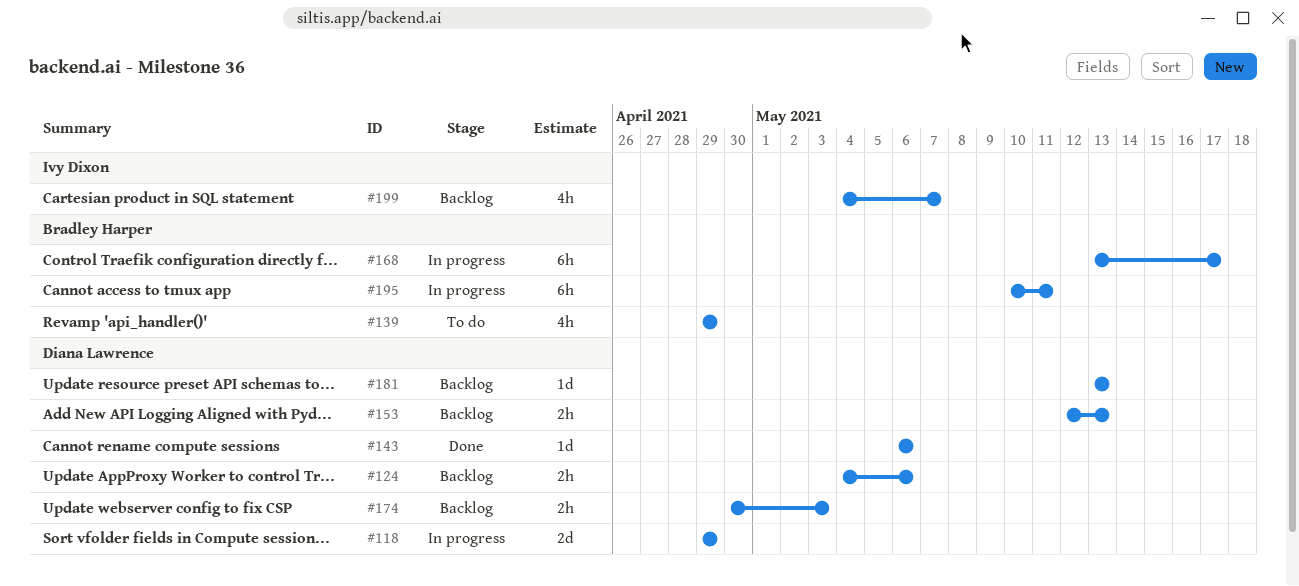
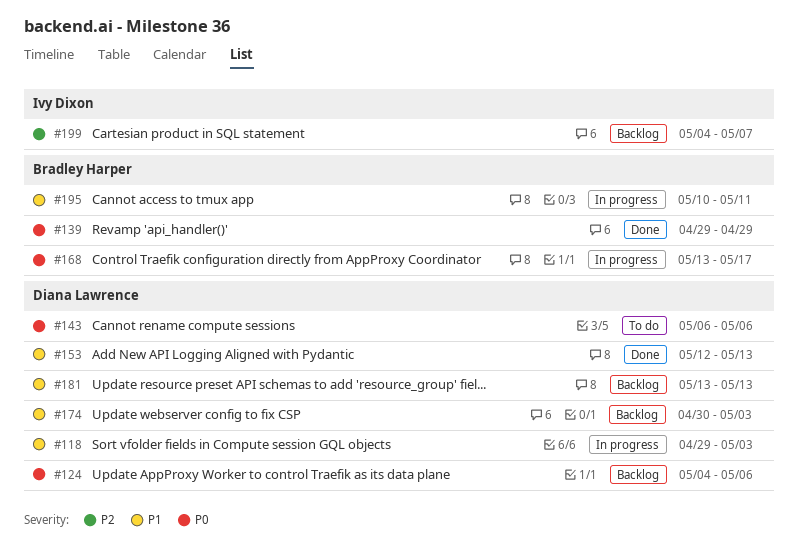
#118, due: Apr 29 -> May 3
#139, status: To do -> Done
#143, status: Done -> To do
#153, status: Backlog -> Done

